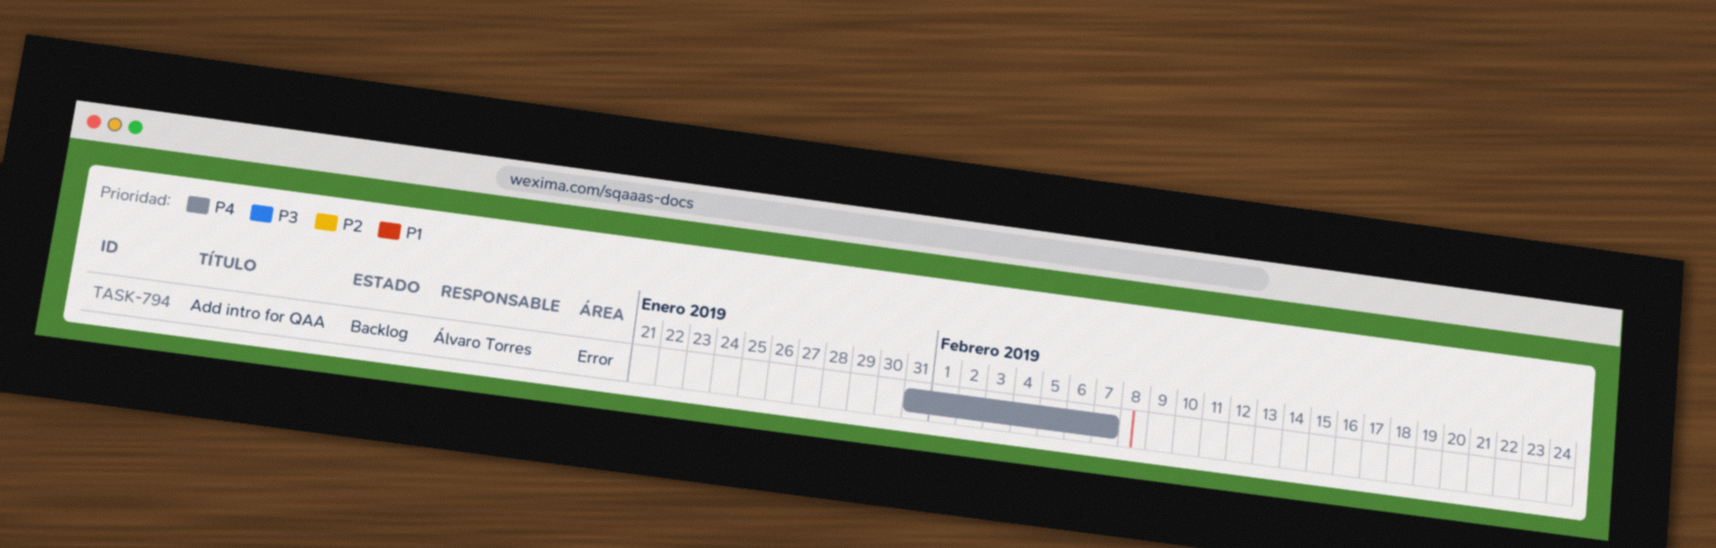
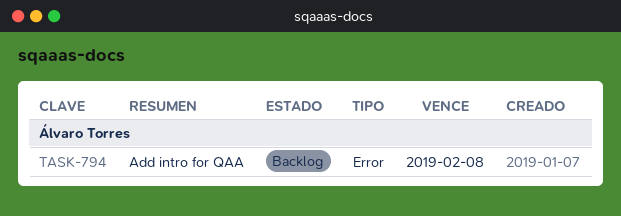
TASK-794, due: Feb 7 -> Feb 8

